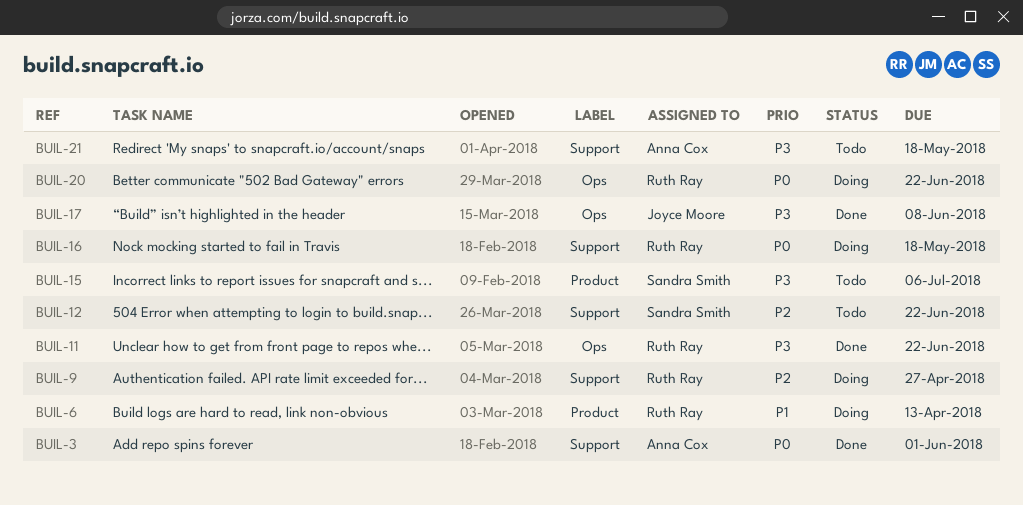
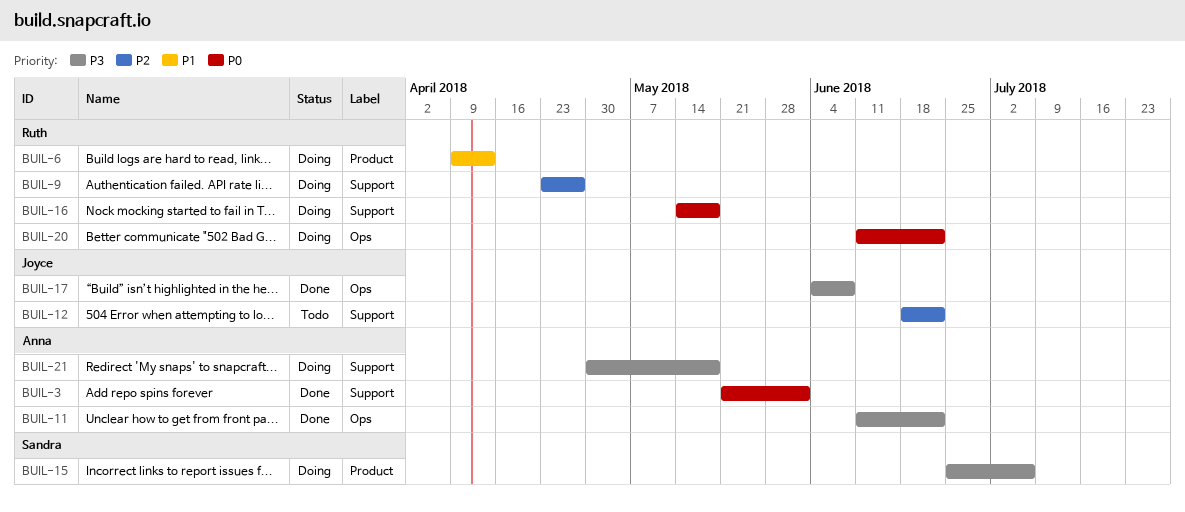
BUIL-11, owner: Ruth Ray -> Anna Cox
BUIL-12, owner: Sandra Smith -> Joyce Moore
BUIL-15, status: Todo -> Doing
BUIL-21, status: Todo -> Doing

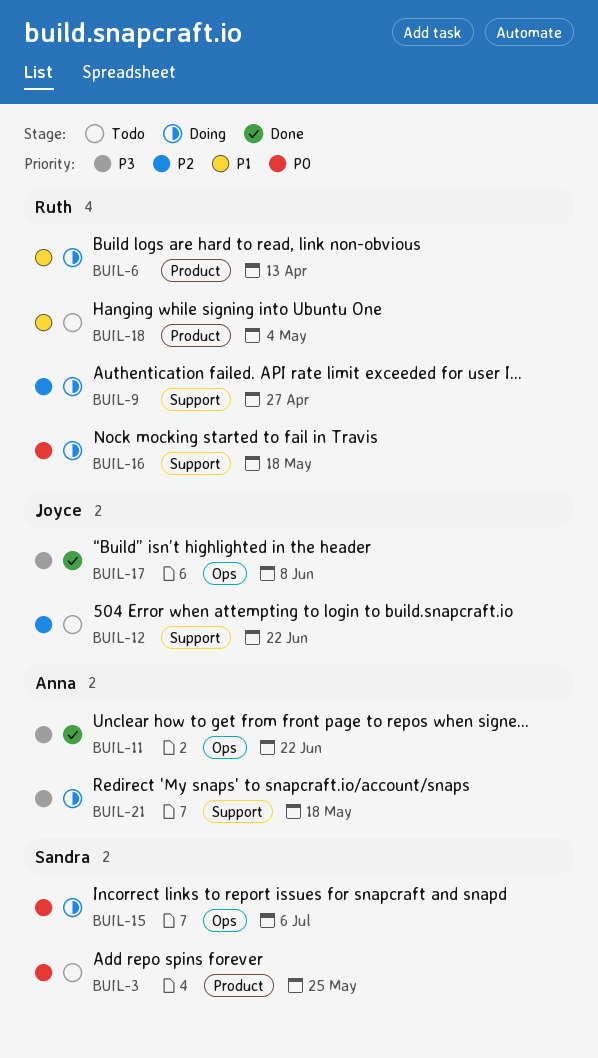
BUIL-3, status: Done -> Todo
BUIL-3, owner: Anna -> Sandra
BUIL-3, label: Support -> Product
BUIL-3, due: Jun 1 -> May 25
BUIL-15, priority: P3 -> P0
BUIL-15, label: Product -> Ops
BUIL-18: none -> present
BUIL-20: present -> none

